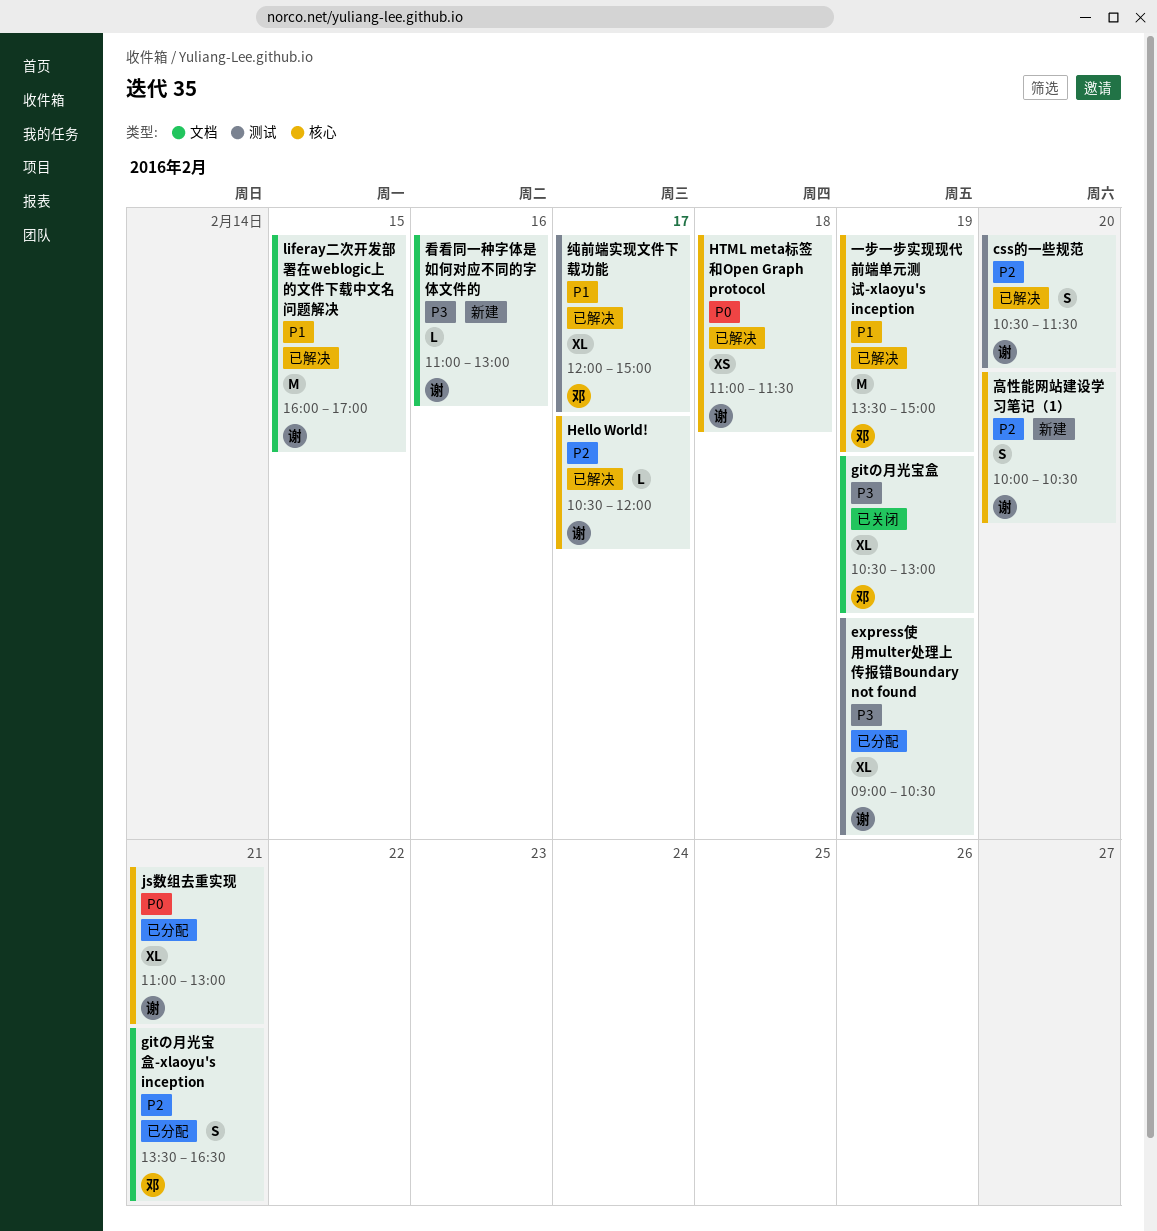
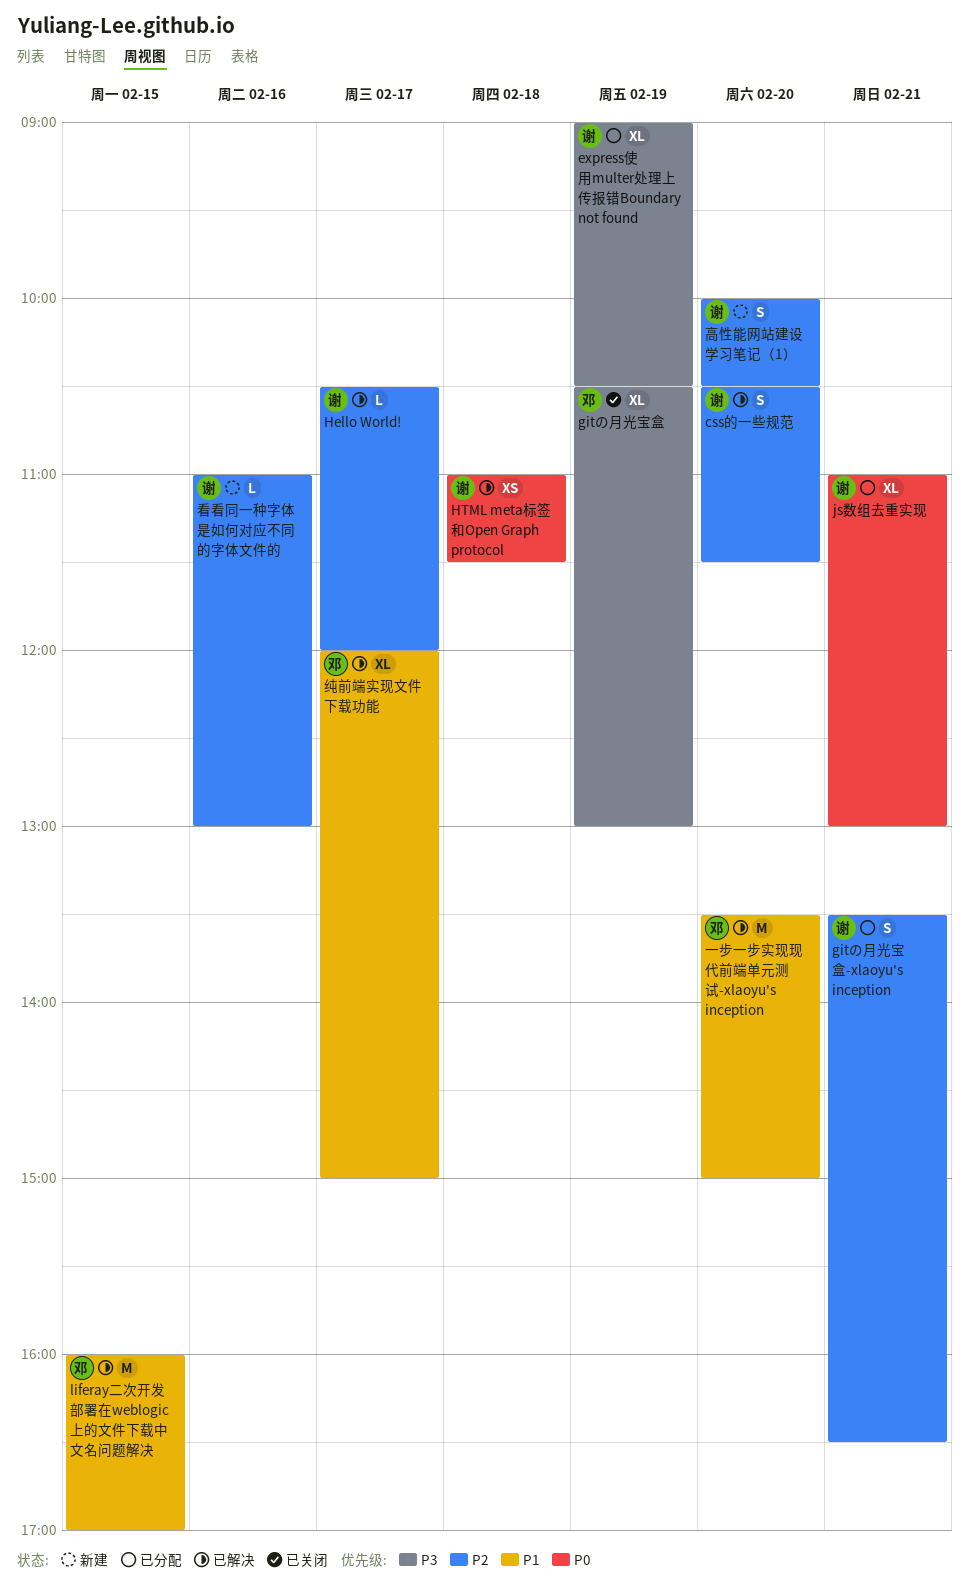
gitの月光宝盒-xlaoyu's inception, owner: 邓 -> 谢
liferay二次开发部署在weblogic上的文件下载中文名问题解决, owner: 谢 -> 邓
一步一步实现现代前端单元测试-xlaoyu's inception, day: Feb 19 -> Feb 20
看看同一种字体是如何对应不同的字体文件的, priority: P3 -> P2

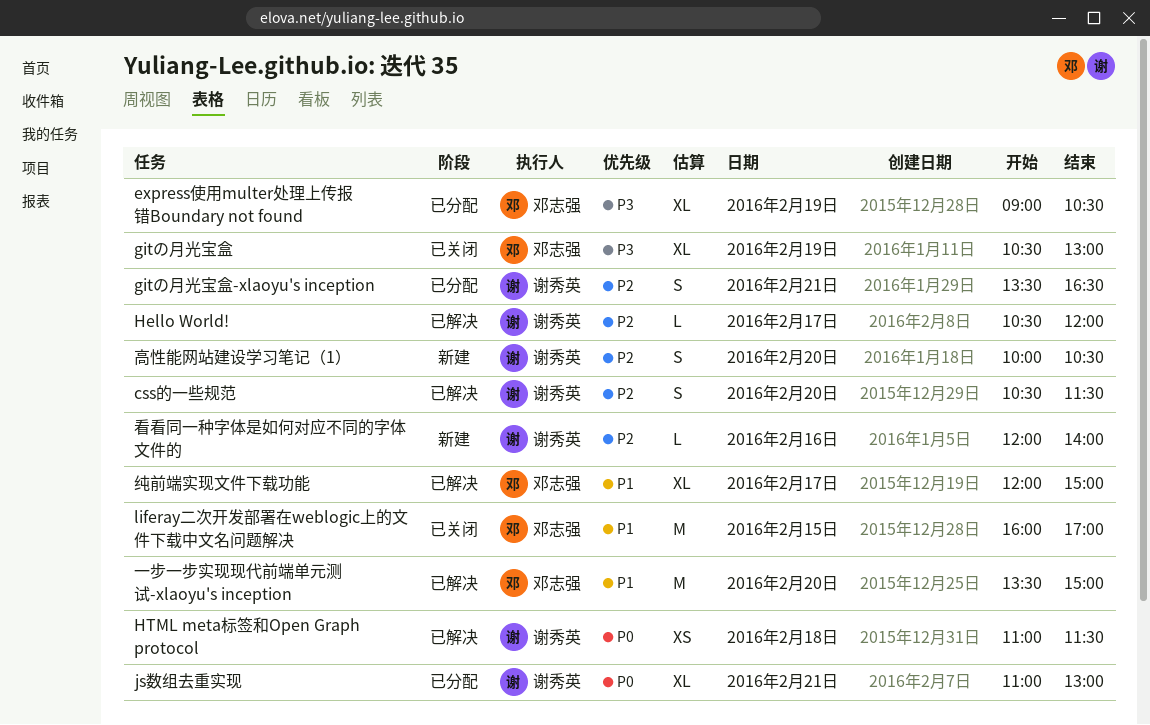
express使用multer处理上传报错Boundary not found, owner: 谢秀英 -> 邓志强
liferay二次开发部署在weblogic上的文件下载中文名问题解决, status: 已解决 -> 已关闭
看看同一种字体是如何对应不同的字体文件的, begins: 11:00 -> 12:00
看看同一种字体是如何对应不同的字体文件的, ends: 13:00 -> 14:00

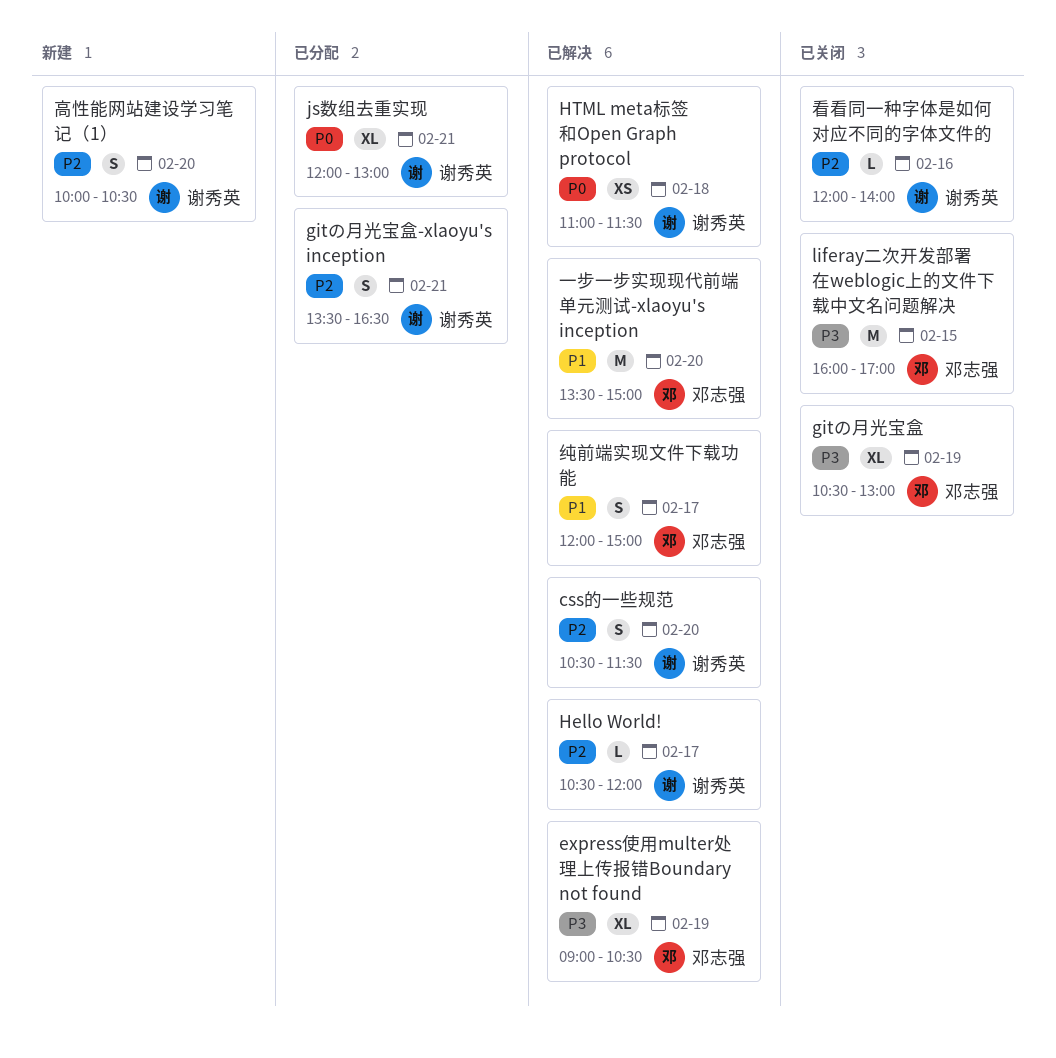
express使用multer处理上传报错Boundary not found, status: 已分配 -> 已解决
js数组去重实现, begins: 11:00 -> 12:00
liferay二次开发部署在weblogic上的文件下载中文名问题解决, priority: P1 -> P3
看看同一种字体是如何对应不同的字体文件的, status: 新建 -> 已关闭
纯前端实现文件下载功能, estimate: XL -> S

